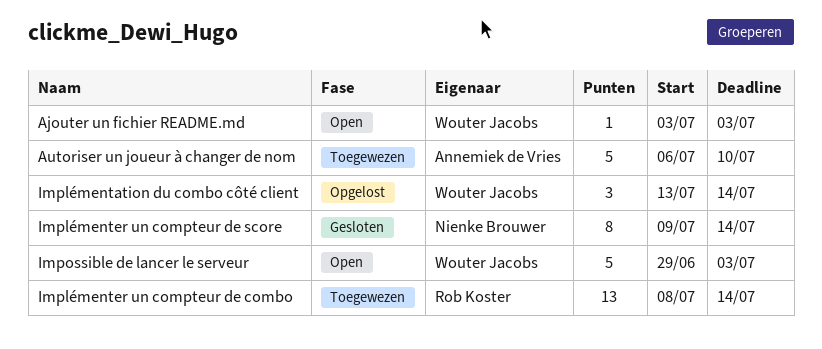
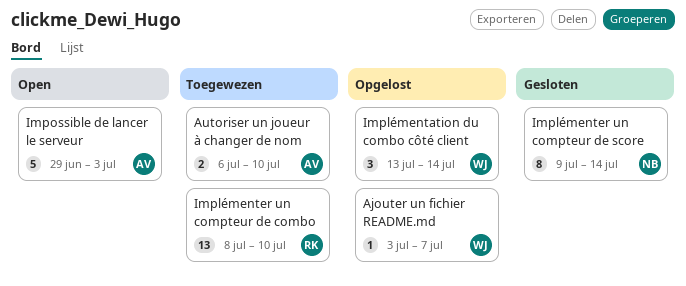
Ajouter un fichier README.md, status: Open -> Opgelost
Ajouter un fichier README.md, due: Jul 3 -> Jul 7
Autoriser un joueur à changer de nom, estimate: 5 -> 2
Implémenter un compteur de combo, due: Jul 14 -> Jul 10
Impossible de lancer le serveur, owner: Wouter Jacobs -> Annemiek de Vries

